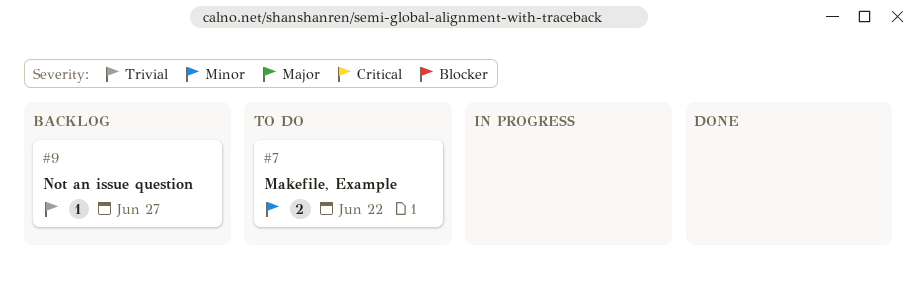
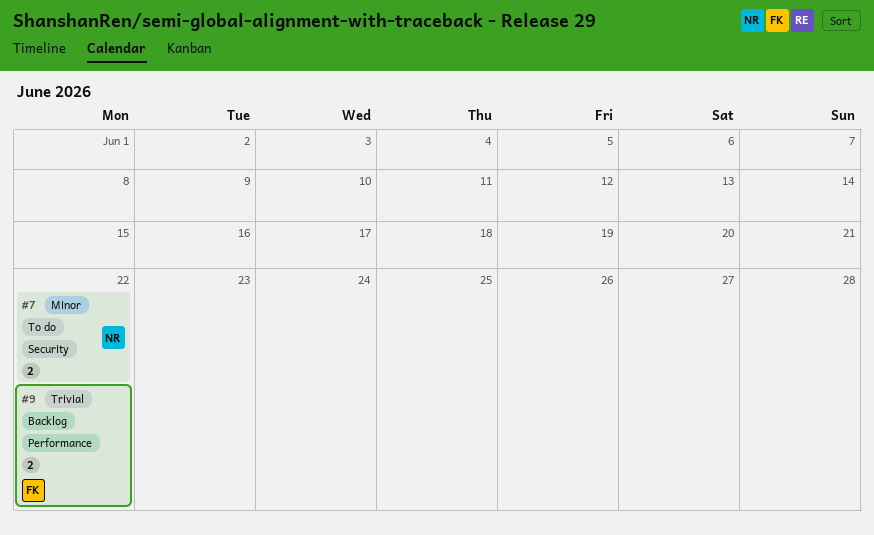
#9, estimate: 1 -> 2
#9, due: Jun 27 -> Jun 22

